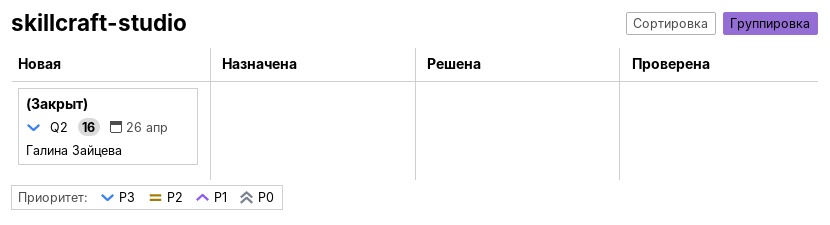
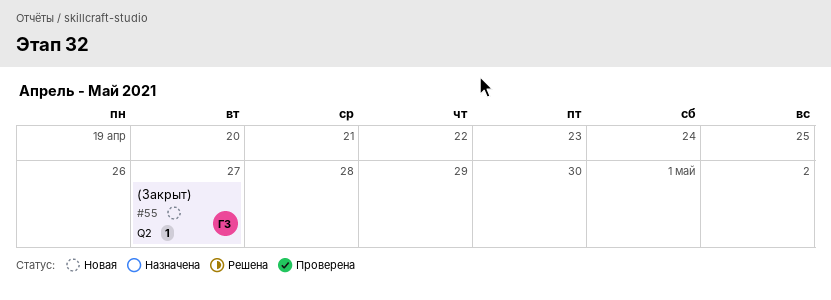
(Закрыт), estimate: 16 -> 1
(Закрыт), due: Apr 26 -> Apr 27

